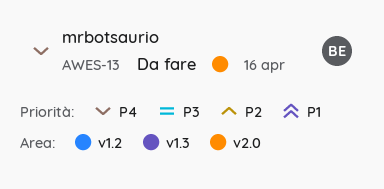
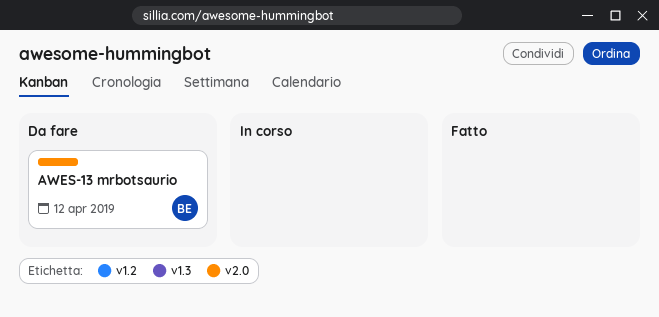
AWES-13, due: Apr 16 -> Apr 12

